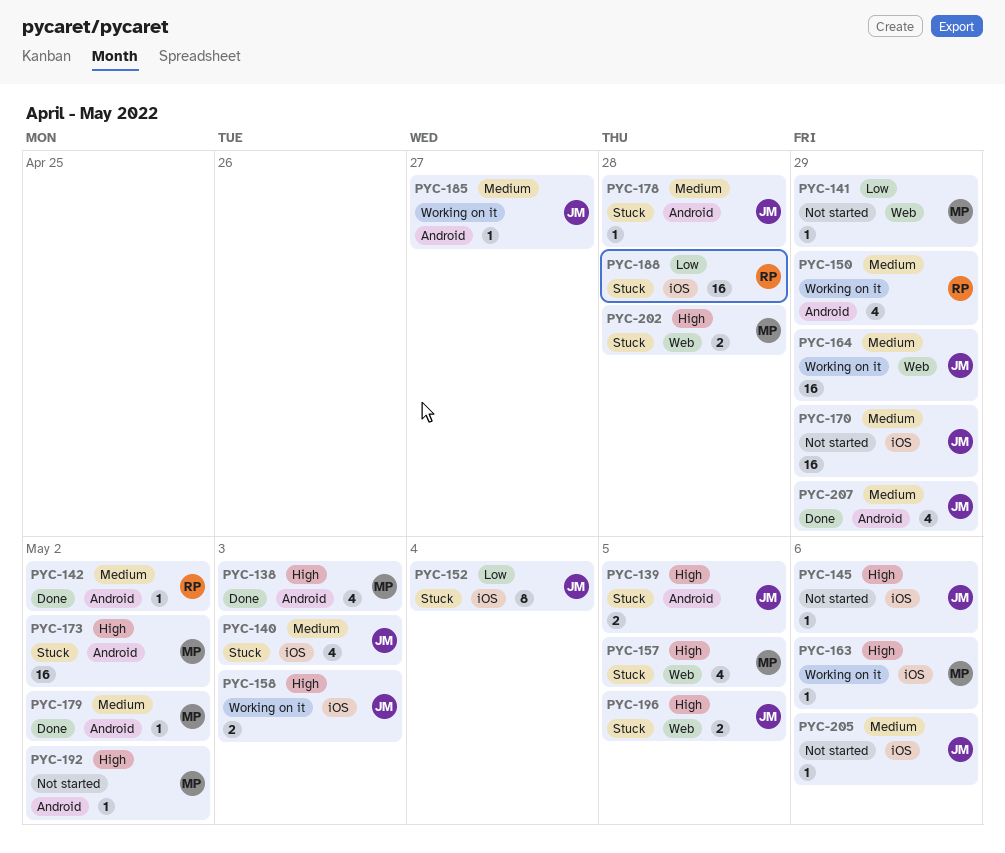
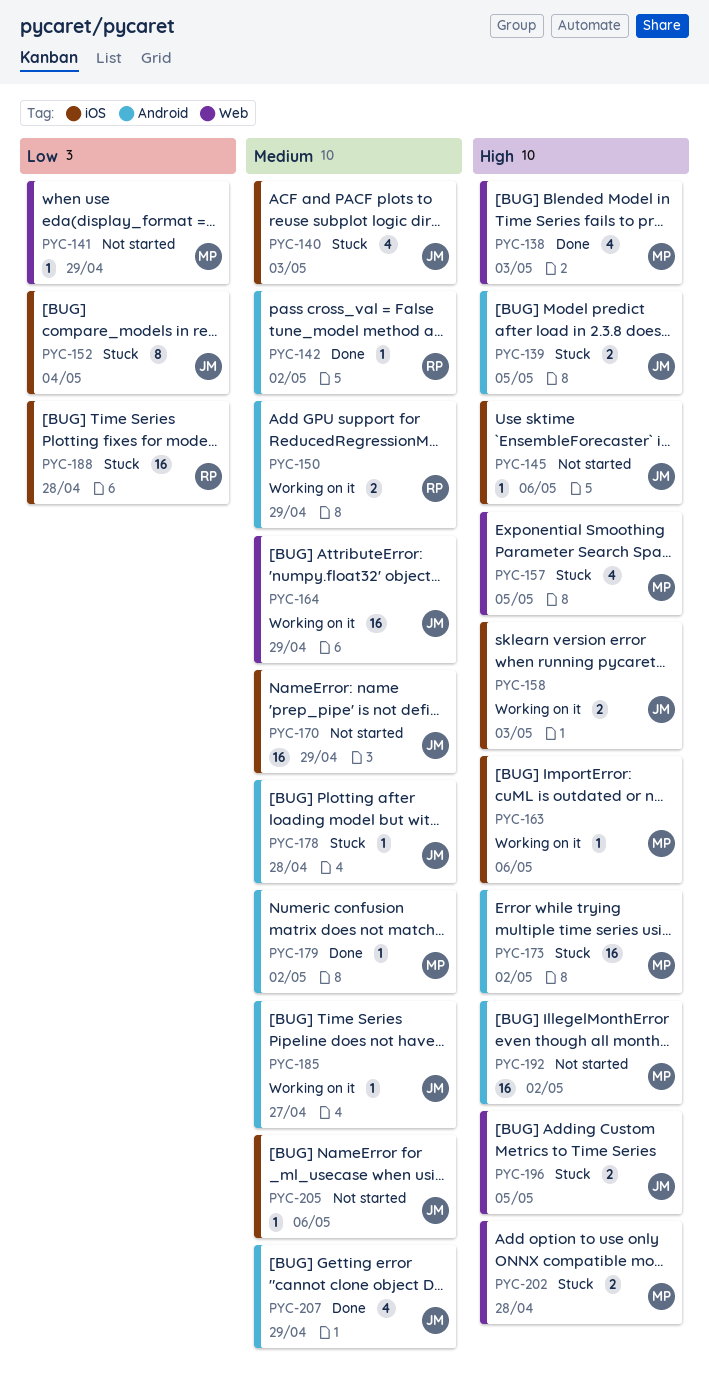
PYC-138, label: Android -> Web
PYC-150, estimate: 4 -> 2
PYC-192, estimate: 1 -> 16

